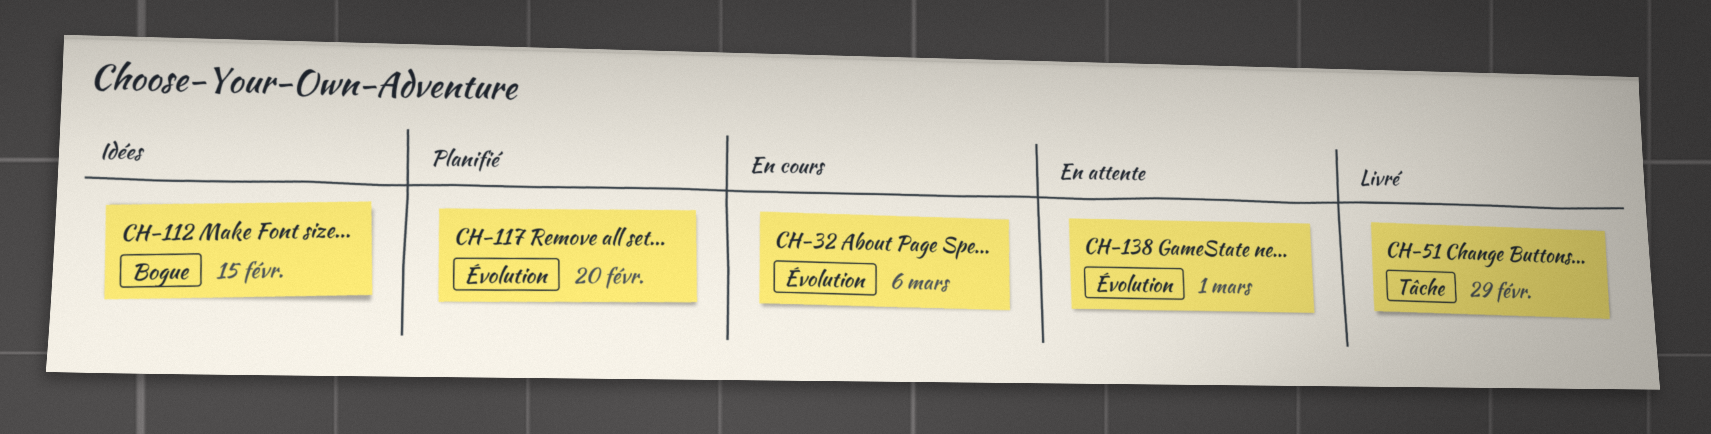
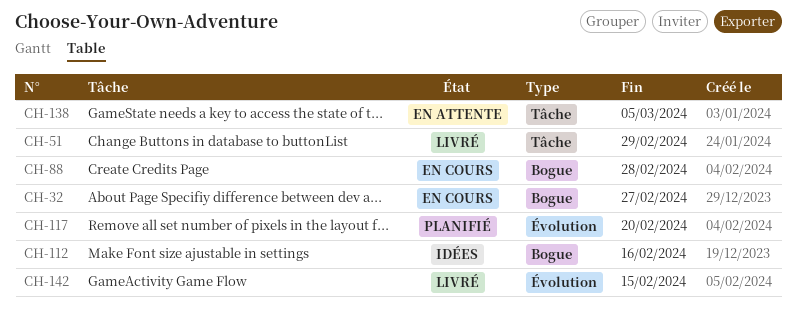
CH-32, label: Évolution -> Bogue
CH-32, due: Mar 6 -> Feb 27
CH-88: none -> present
CH-112, due: Feb 15 -> Feb 16
CH-138, label: Évolution -> Tâche
CH-138, due: Mar 1 -> Mar 5
CH-142: none -> present

